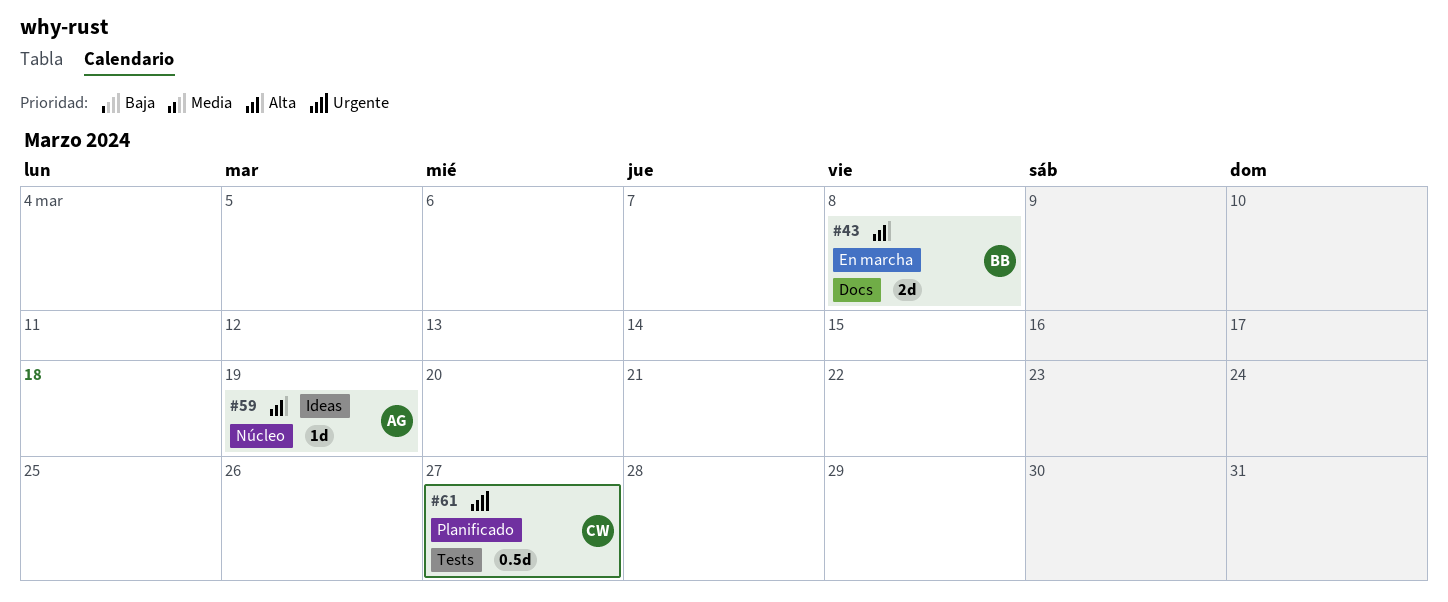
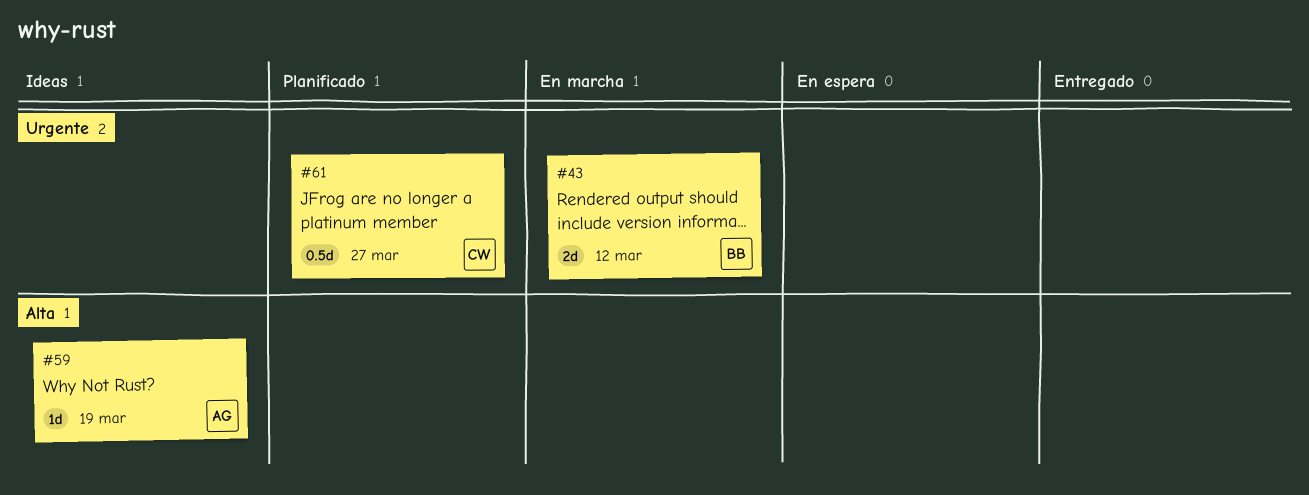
#43, priority: Alta -> Urgente
#43, due: Mar 8 -> Mar 12

